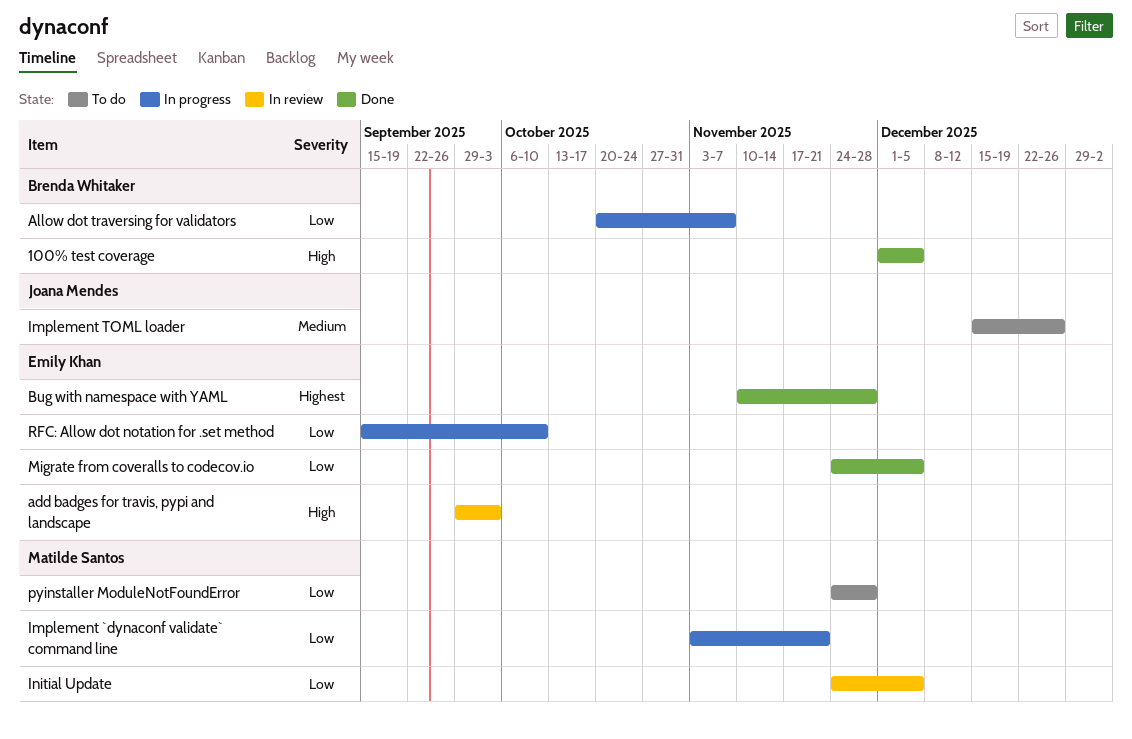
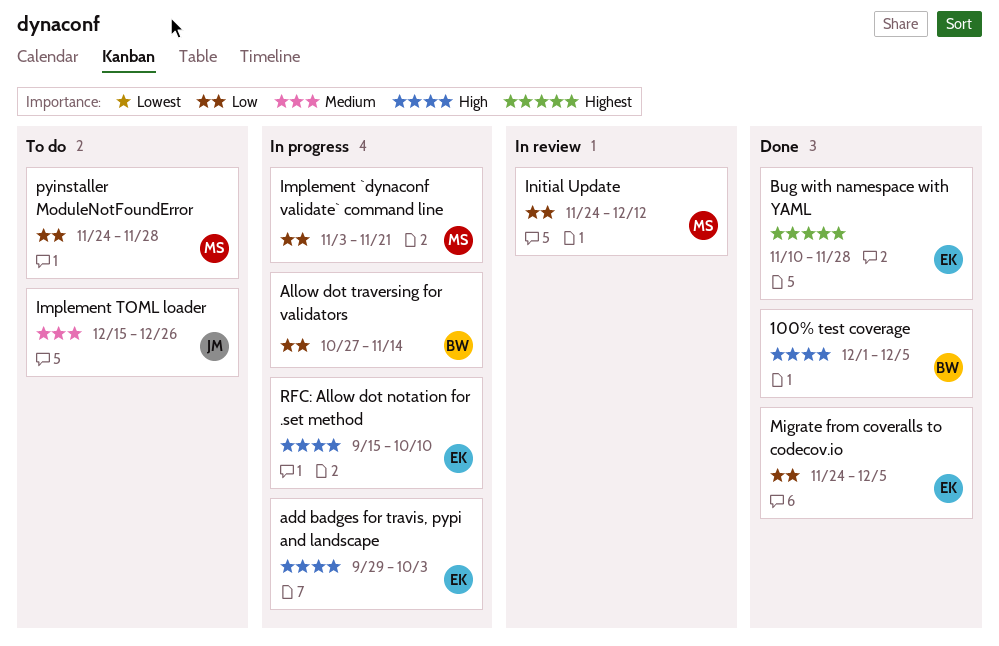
add badges for travis, pypi and landscape, status: In review -> In progress
Allow dot traversing for validators, start: Oct 20 -> Oct 27
Allow dot traversing for validators, due: Nov 7 -> Nov 14
Initial Update, due: Dec 5 -> Dec 12
RFC: Allow dot notation for .set method, priority: Low -> High

